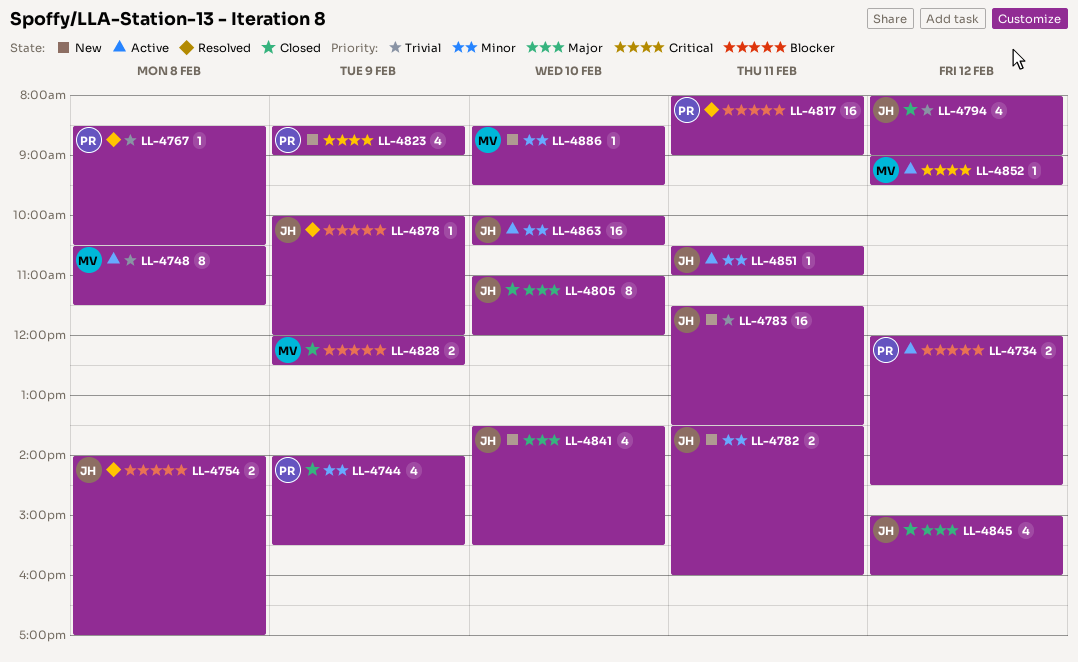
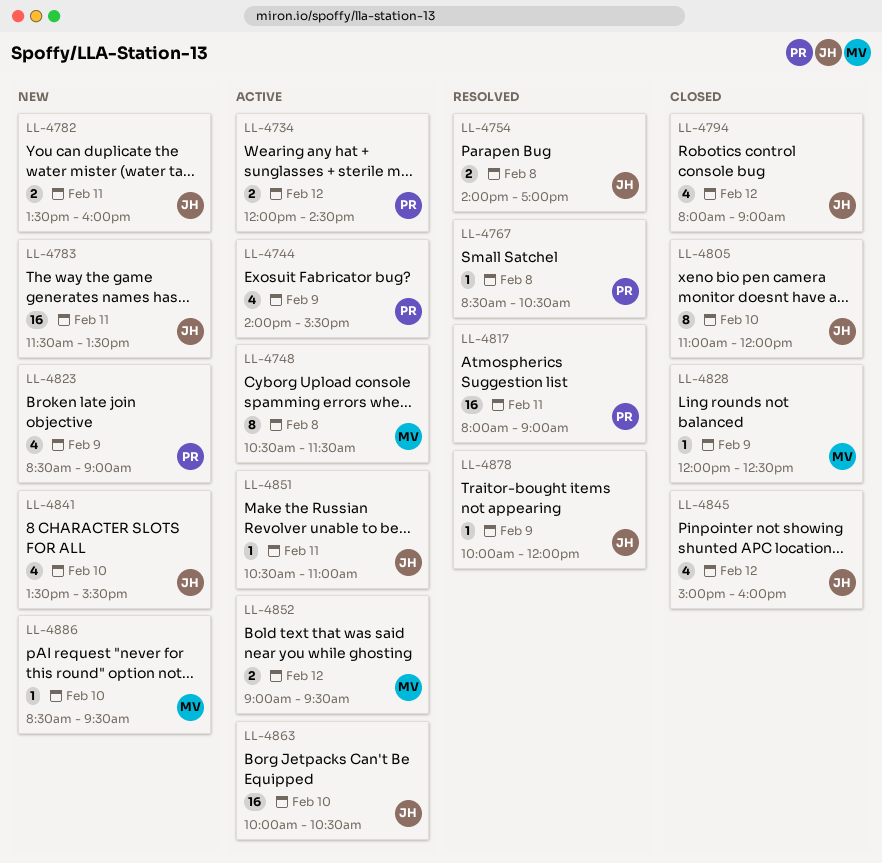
LL-4744, status: Closed -> Active
LL-4828, estimate: 2 -> 1
LL-4852, estimate: 1 -> 2

